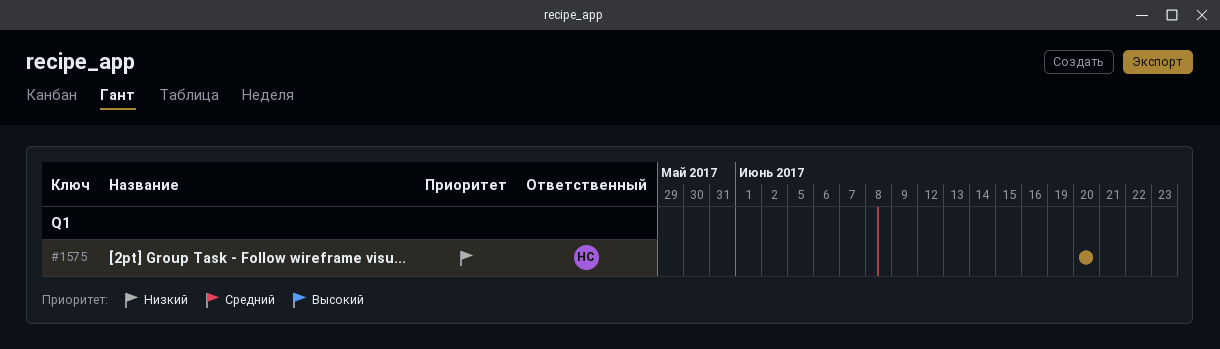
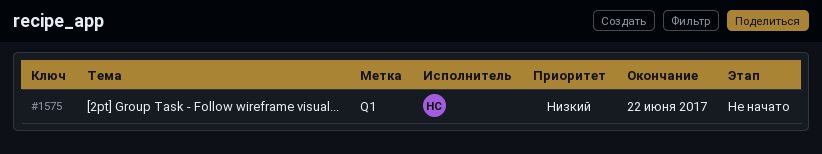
#1575, due: Jun 20 -> Jun 22

